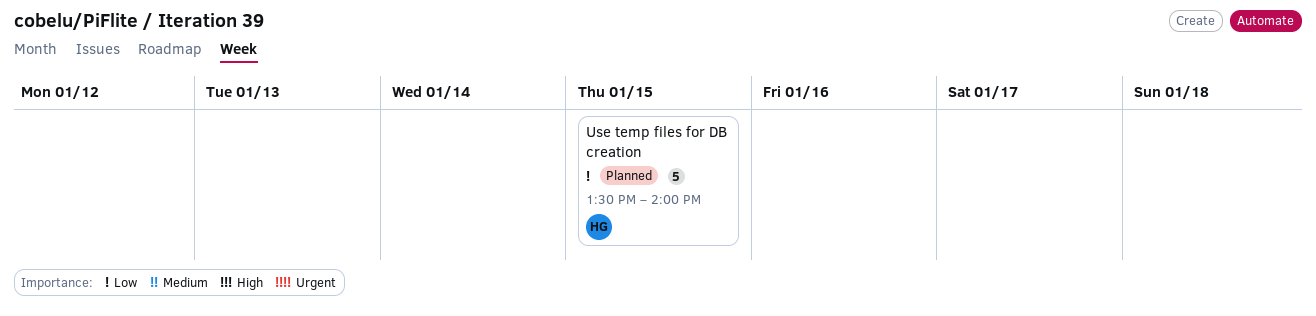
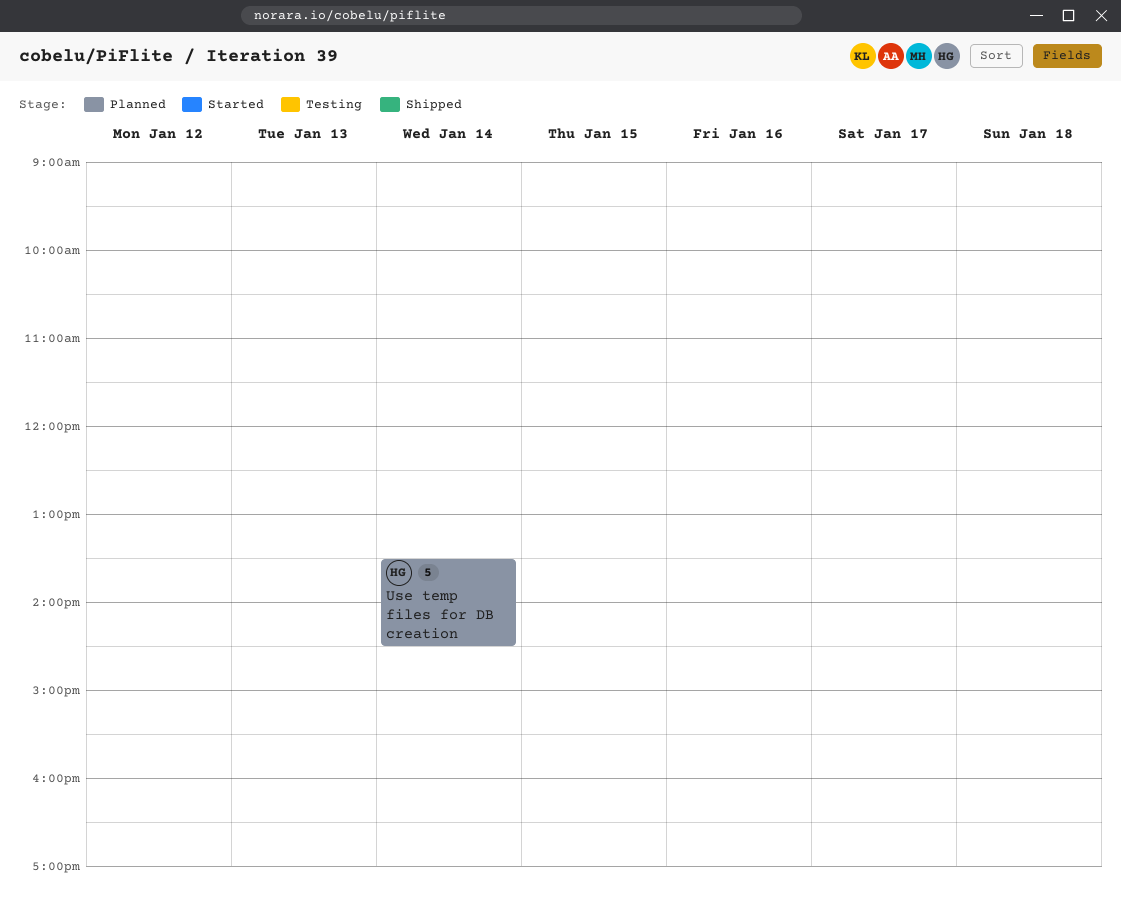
Use temp files for DB creation, day: Jan 15 -> Jan 14
Use temp files for DB creation, ends: 14:00 -> 14:30

